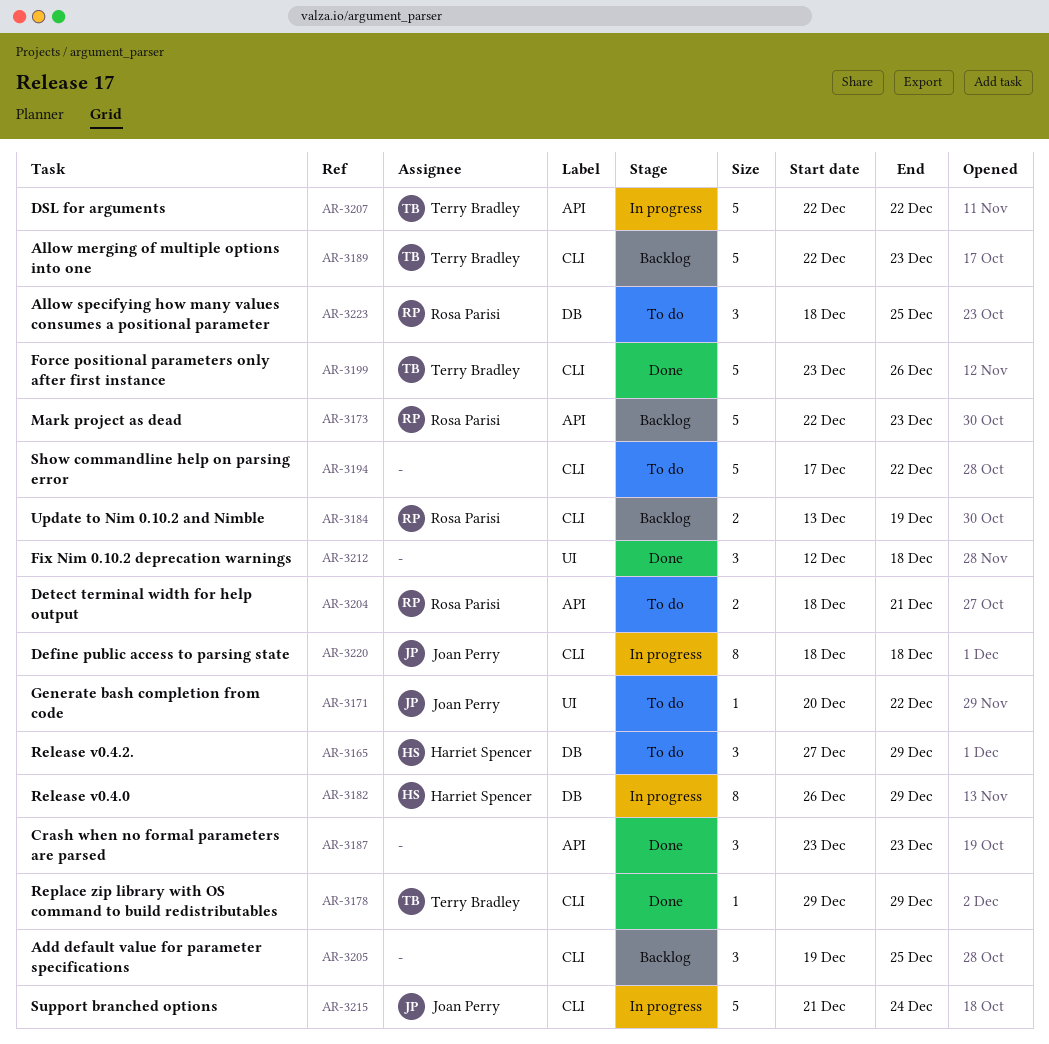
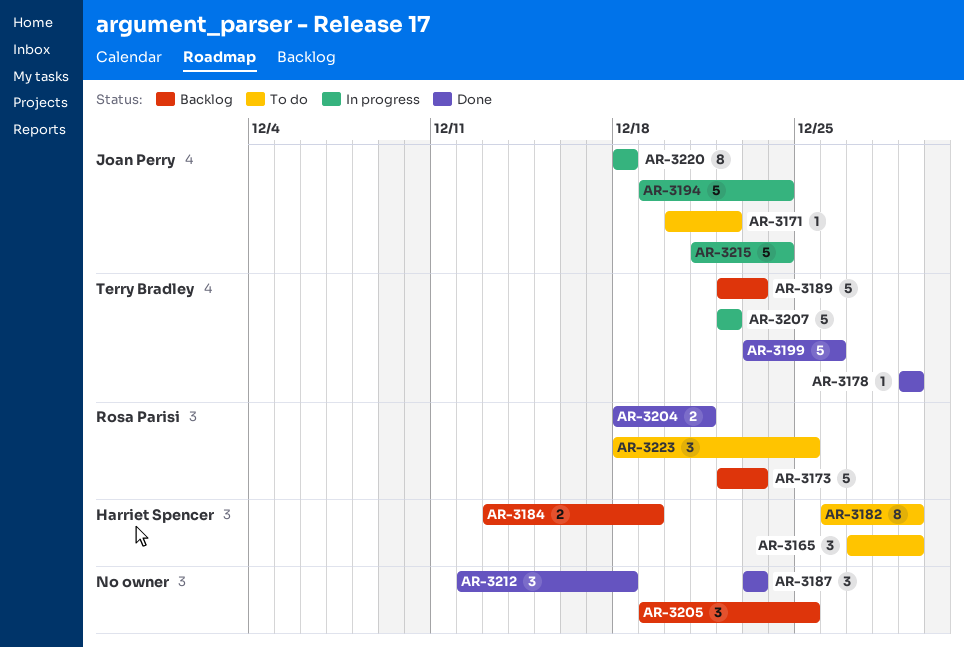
AR-3182, status: In progress -> To do
AR-3184, owner: Rosa Parisi -> Harriet Spencer
AR-3194, status: To do -> In progress
AR-3194, owner: none -> Joan Perry
AR-3194, start: Dec 17 -> Dec 19
AR-3194, due: Dec 22 -> Dec 24
AR-3204, status: To do -> Done

